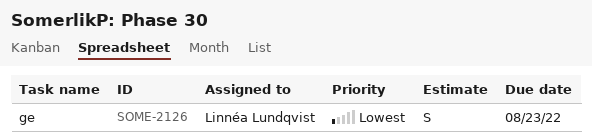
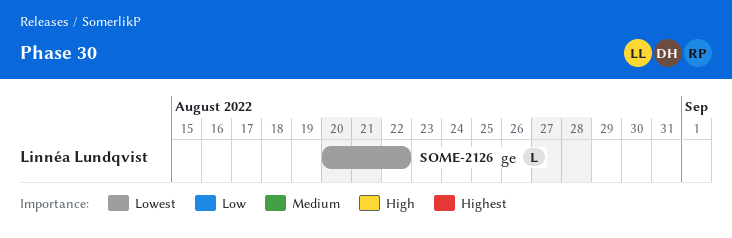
SOME-2126, estimate: S -> L
SOME-2126, due: Aug 23 -> Aug 22

